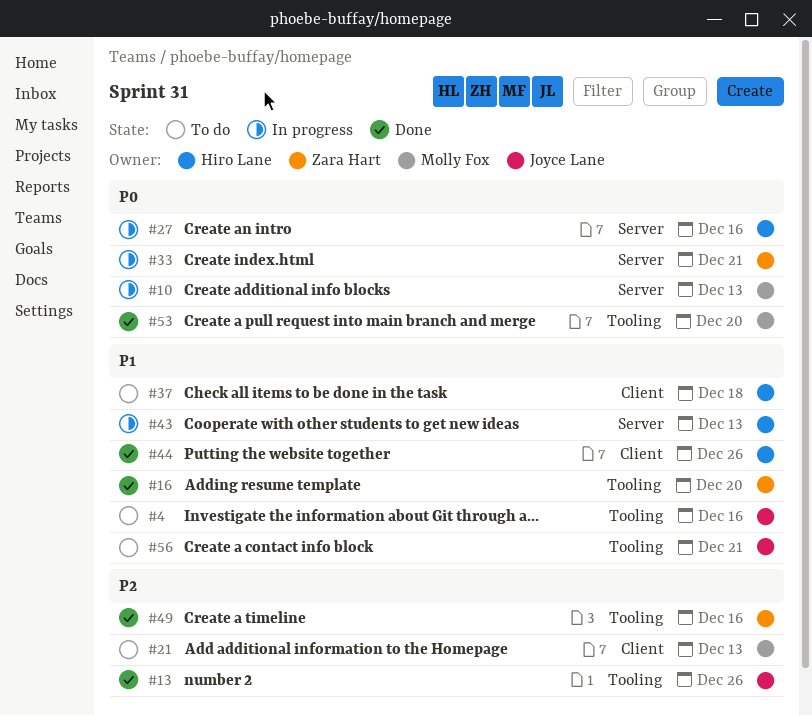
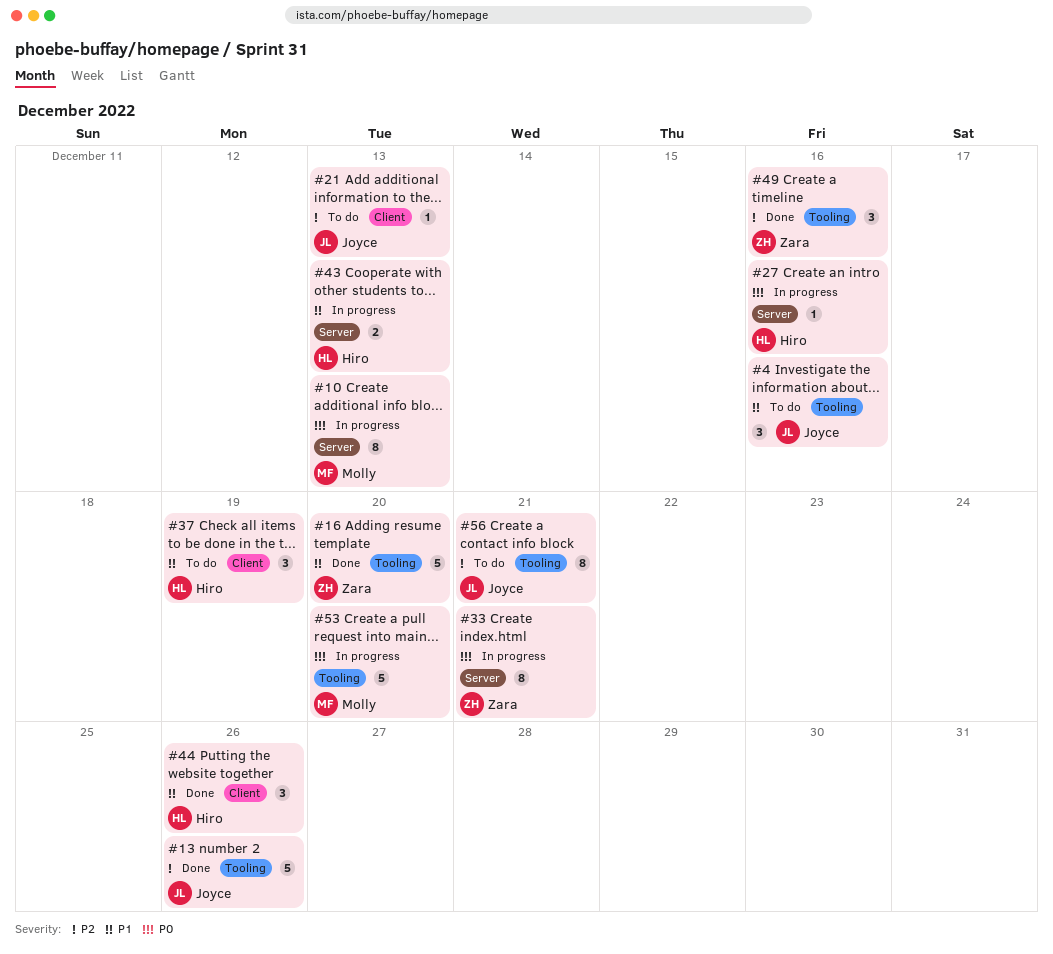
#21, owner: Molly Fox -> Joyce Lane
#37, due: Dec 18 -> Dec 19
#53, status: Done -> In progress
#56, priority: P1 -> P2

